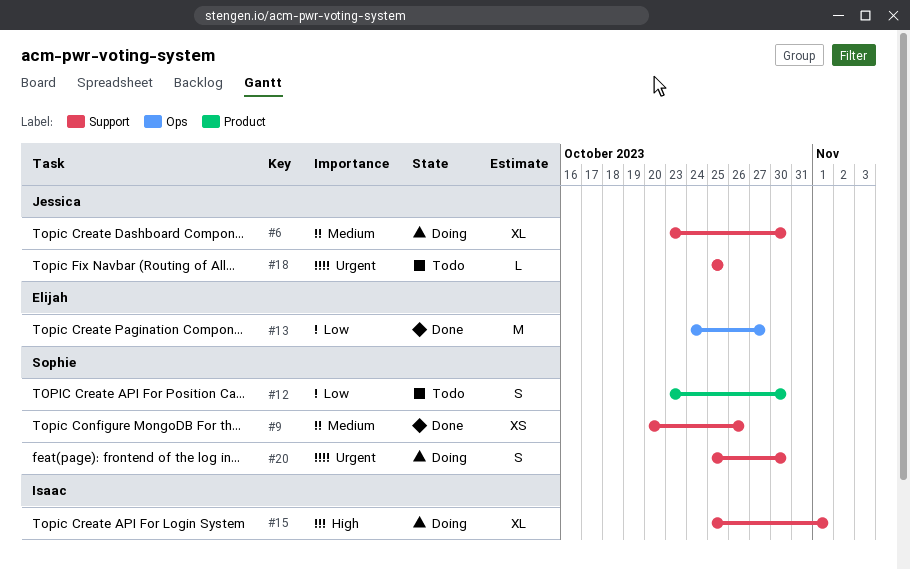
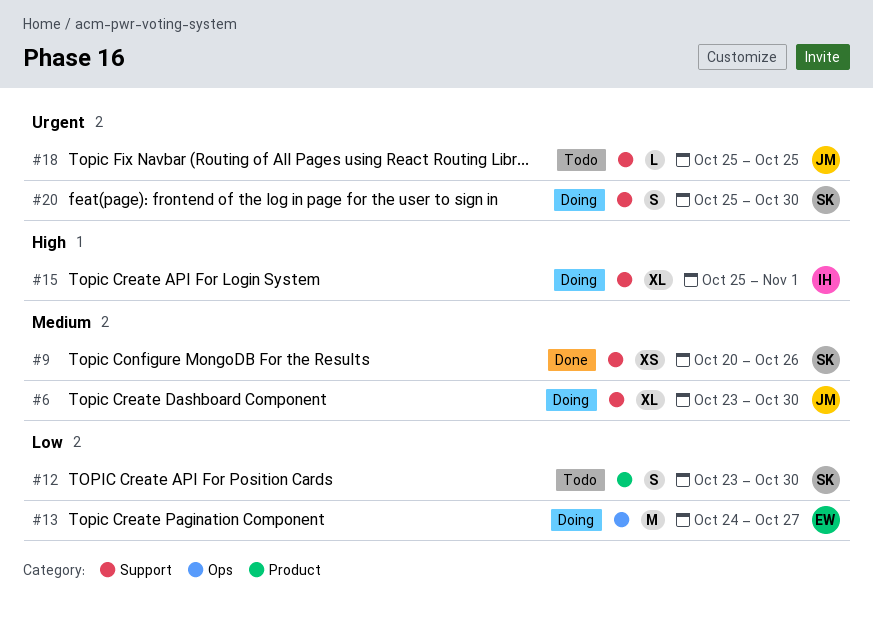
#13, status: Done -> Doing

